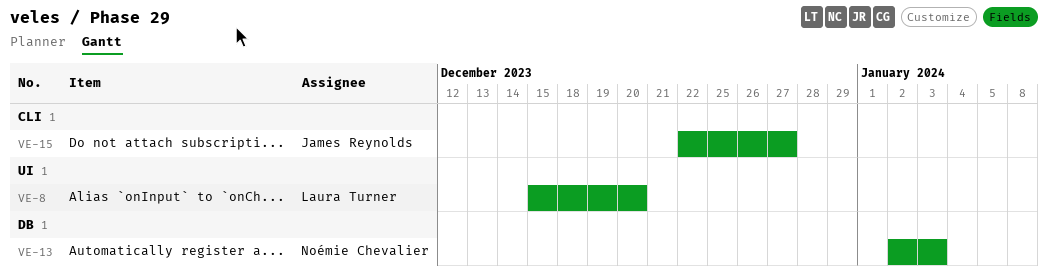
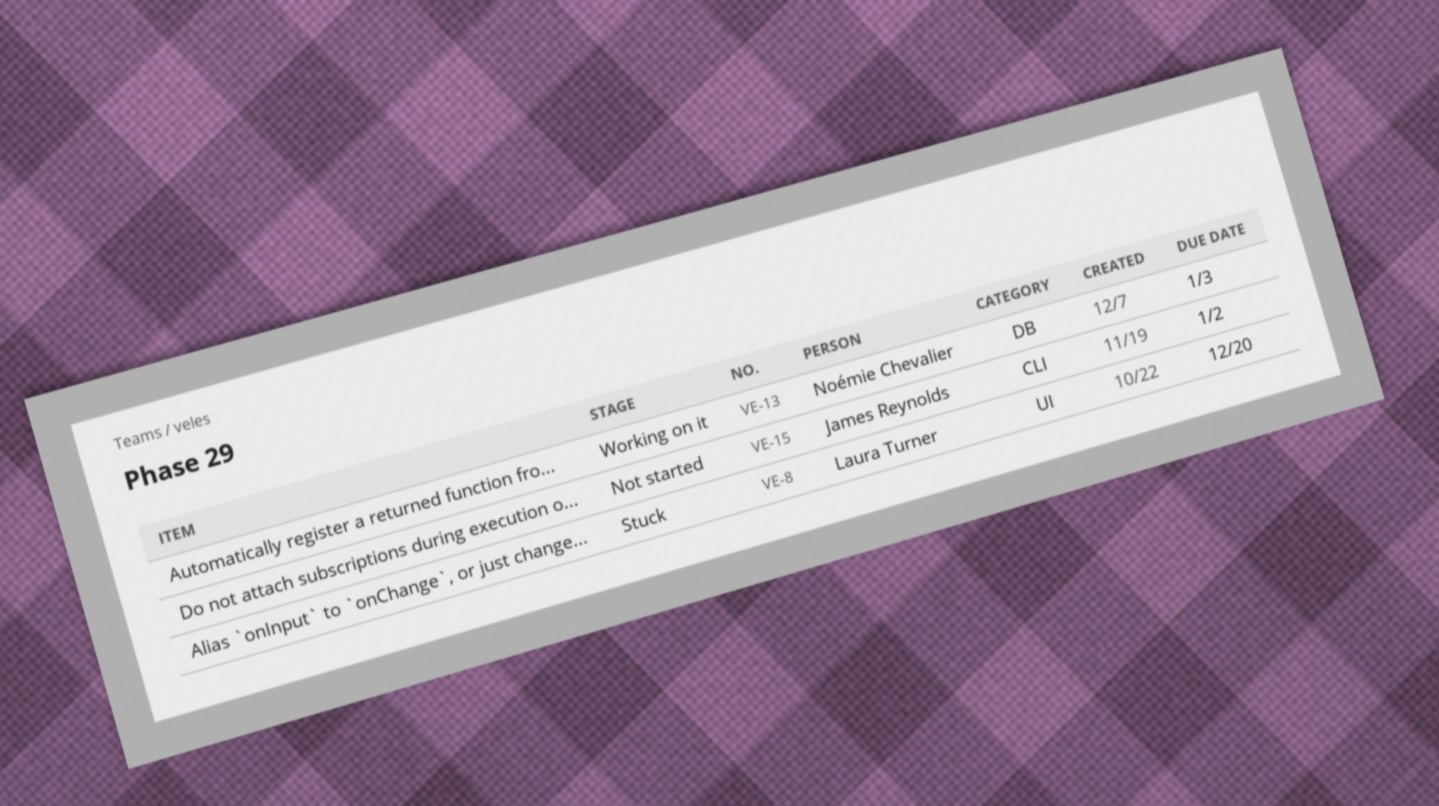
VE-15, due: Dec 27 -> Jan 2

